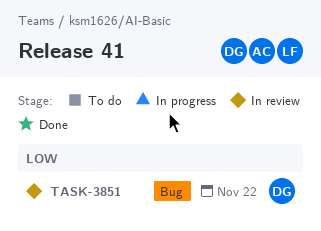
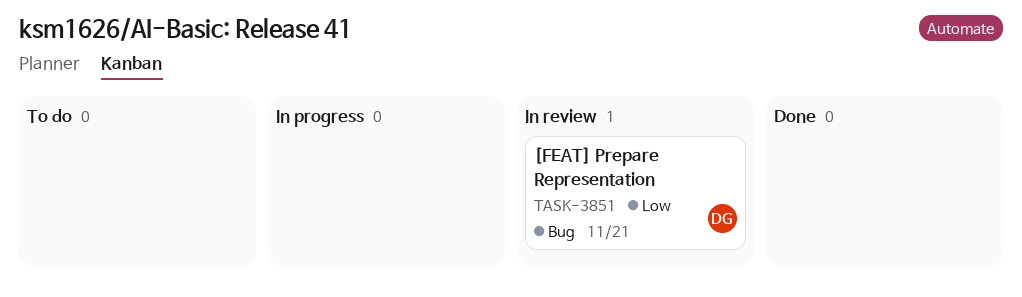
TASK-3851, due: Nov 22 -> Nov 21

